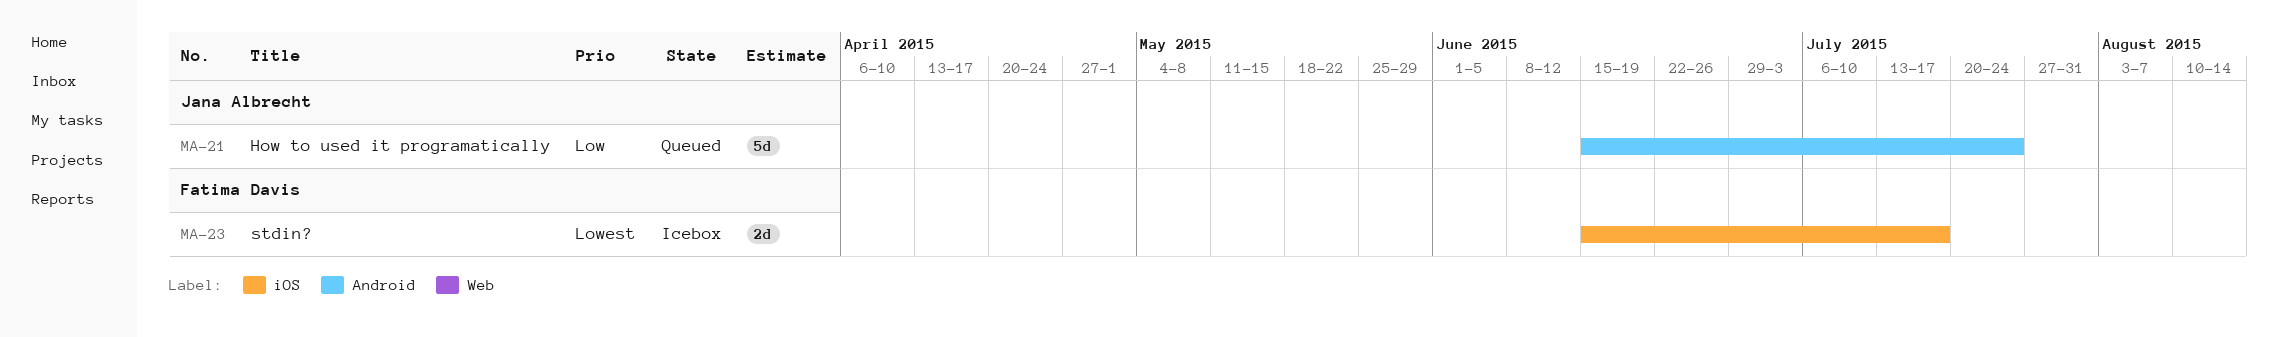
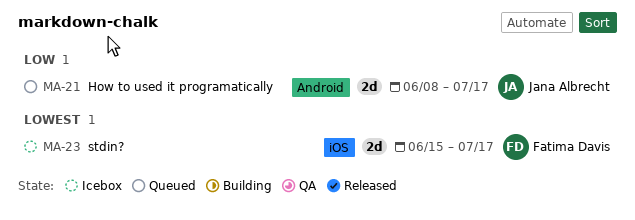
MA-21, estimate: 5d -> 2d
MA-21, start: Jun 15 -> Jun 8
MA-21, due: Jul 24 -> Jul 17

